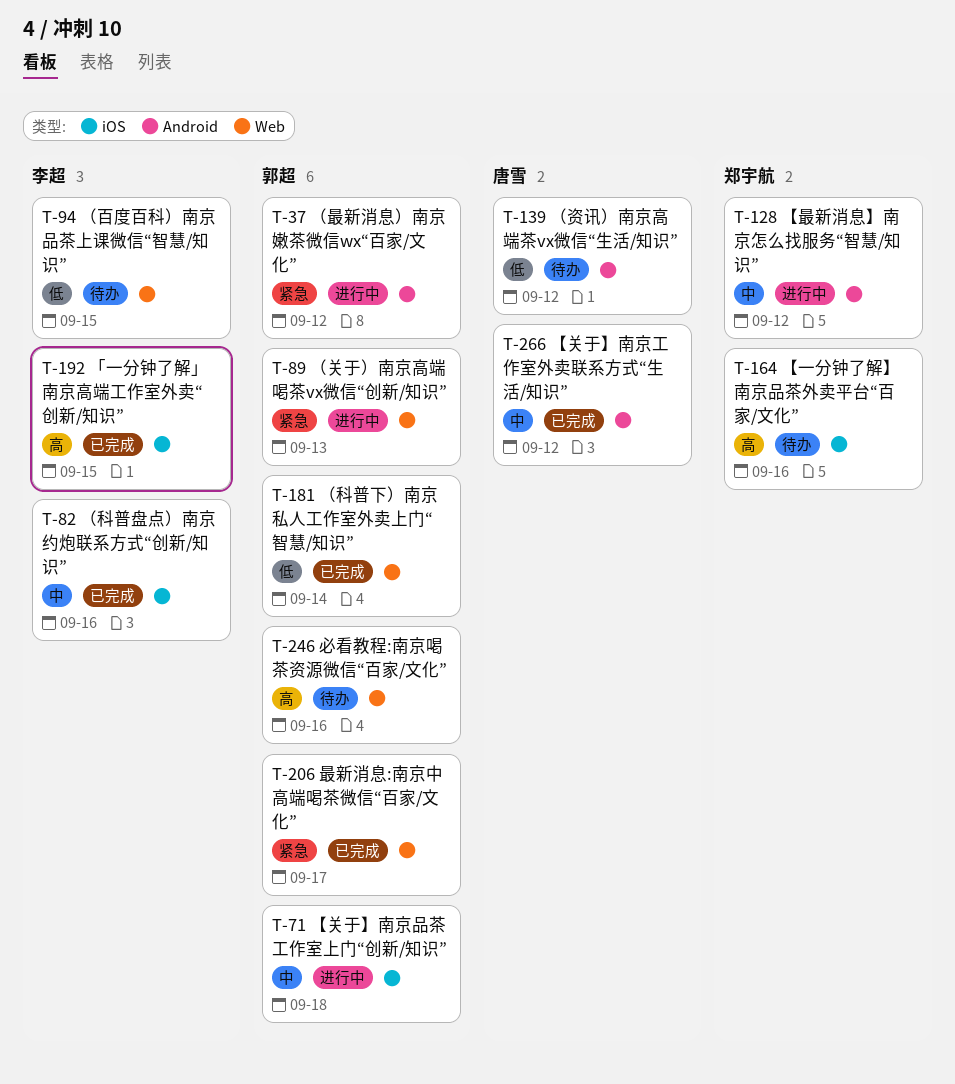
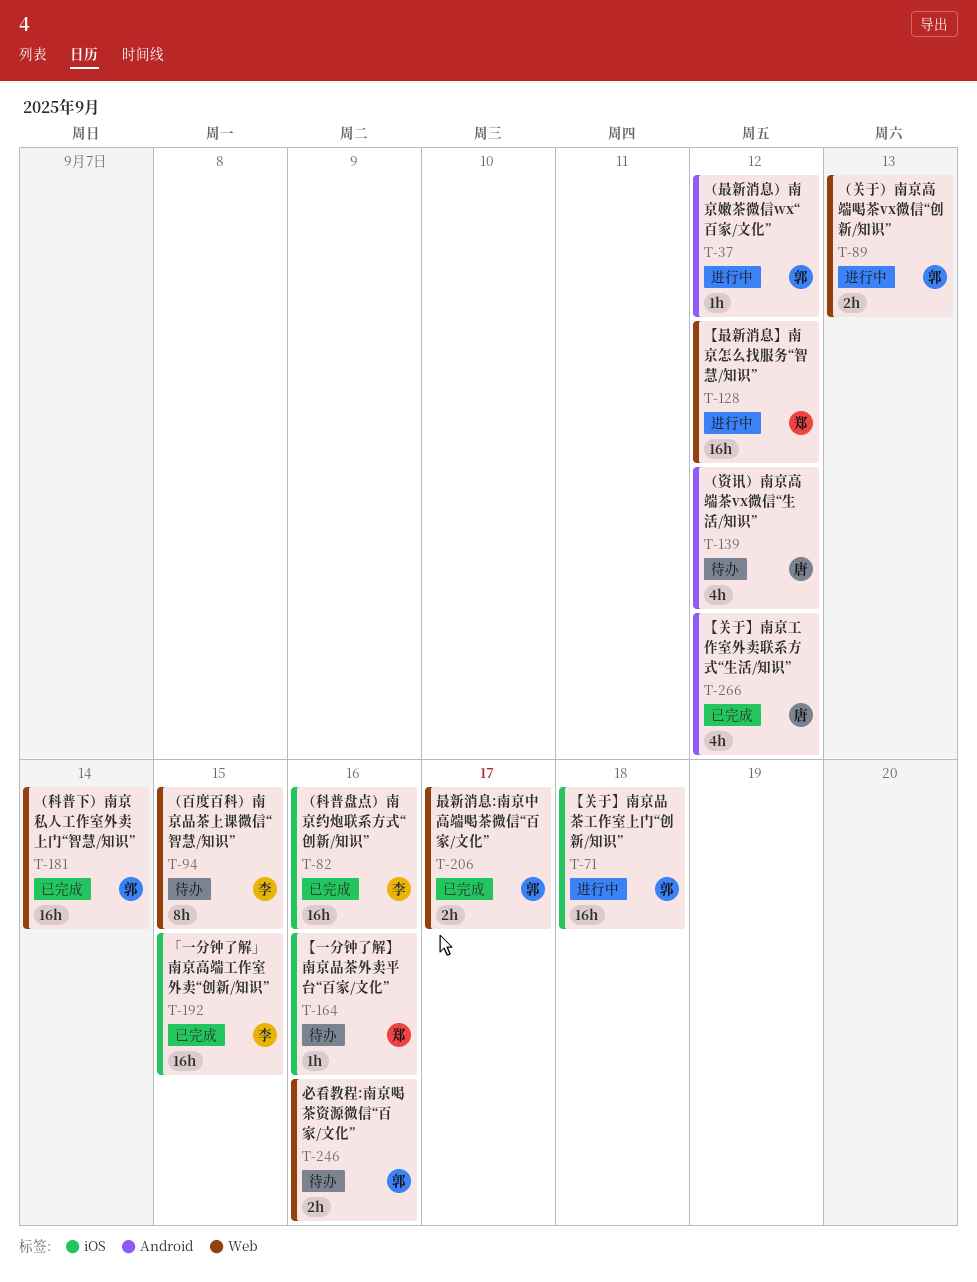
T-128, label: Android -> Web

